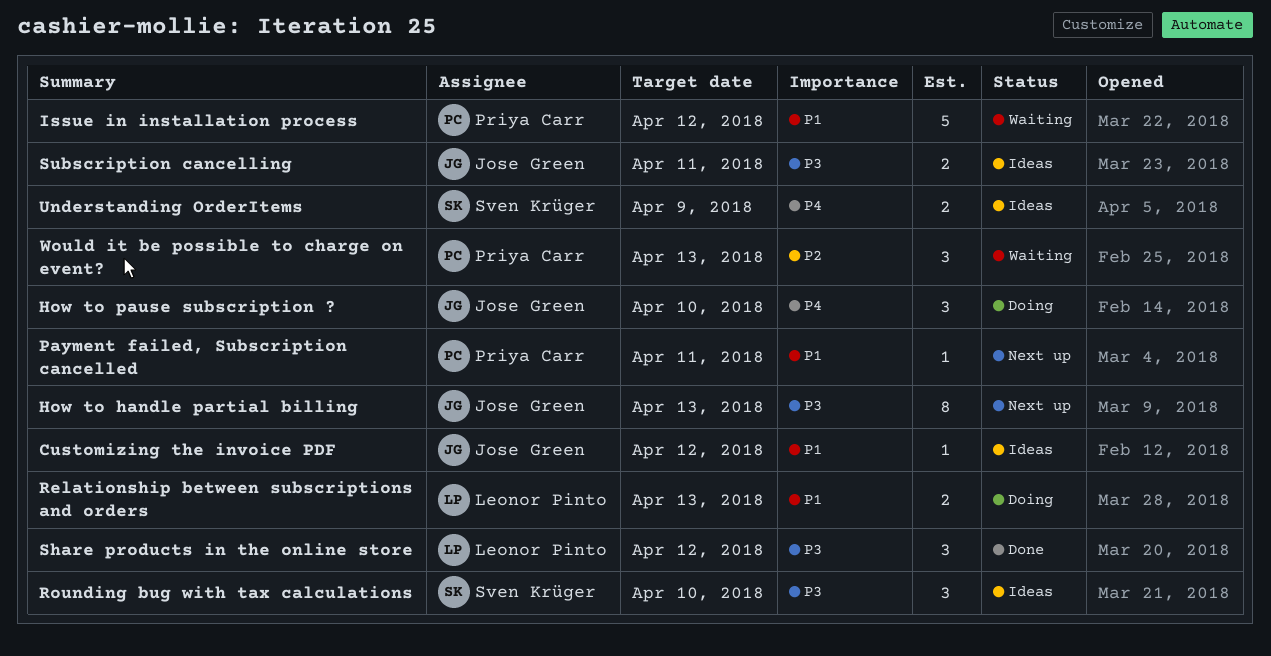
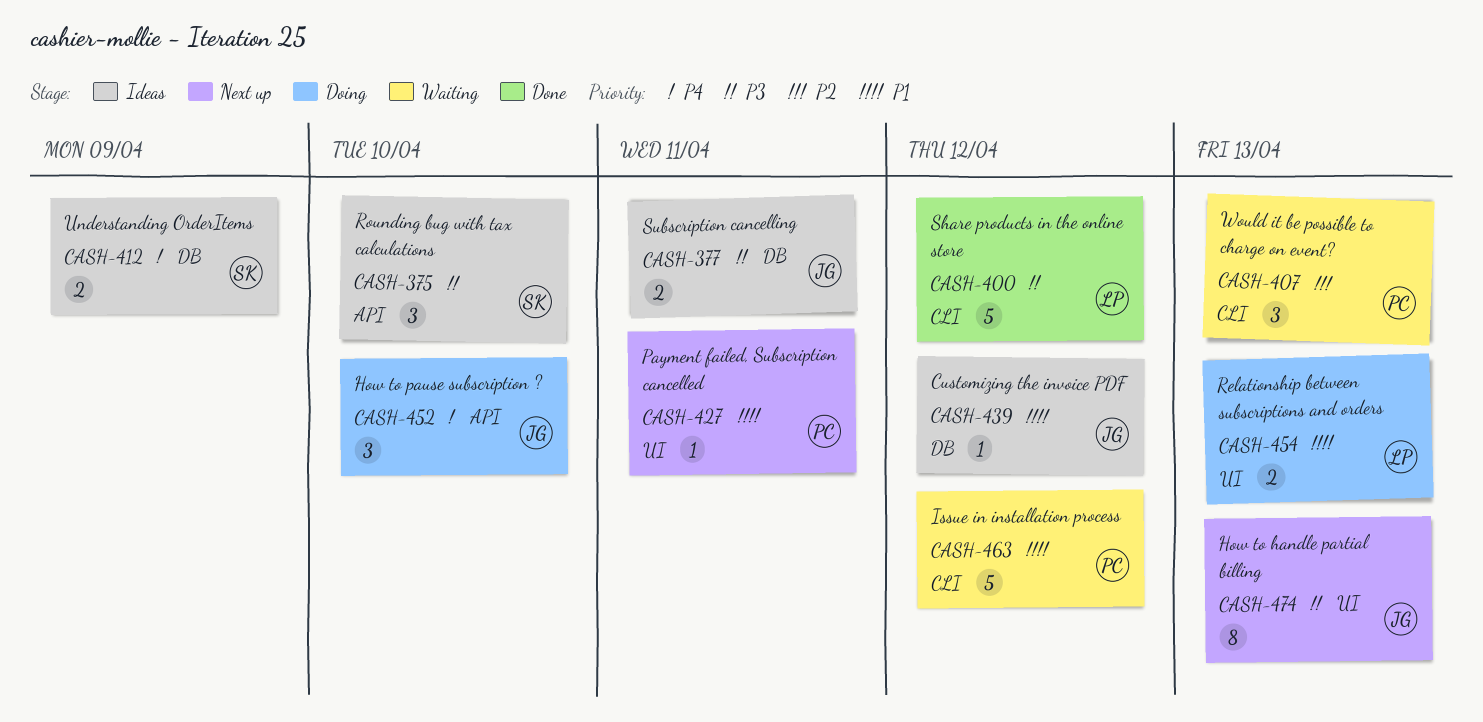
Share products in the online store, estimate: 3 -> 5

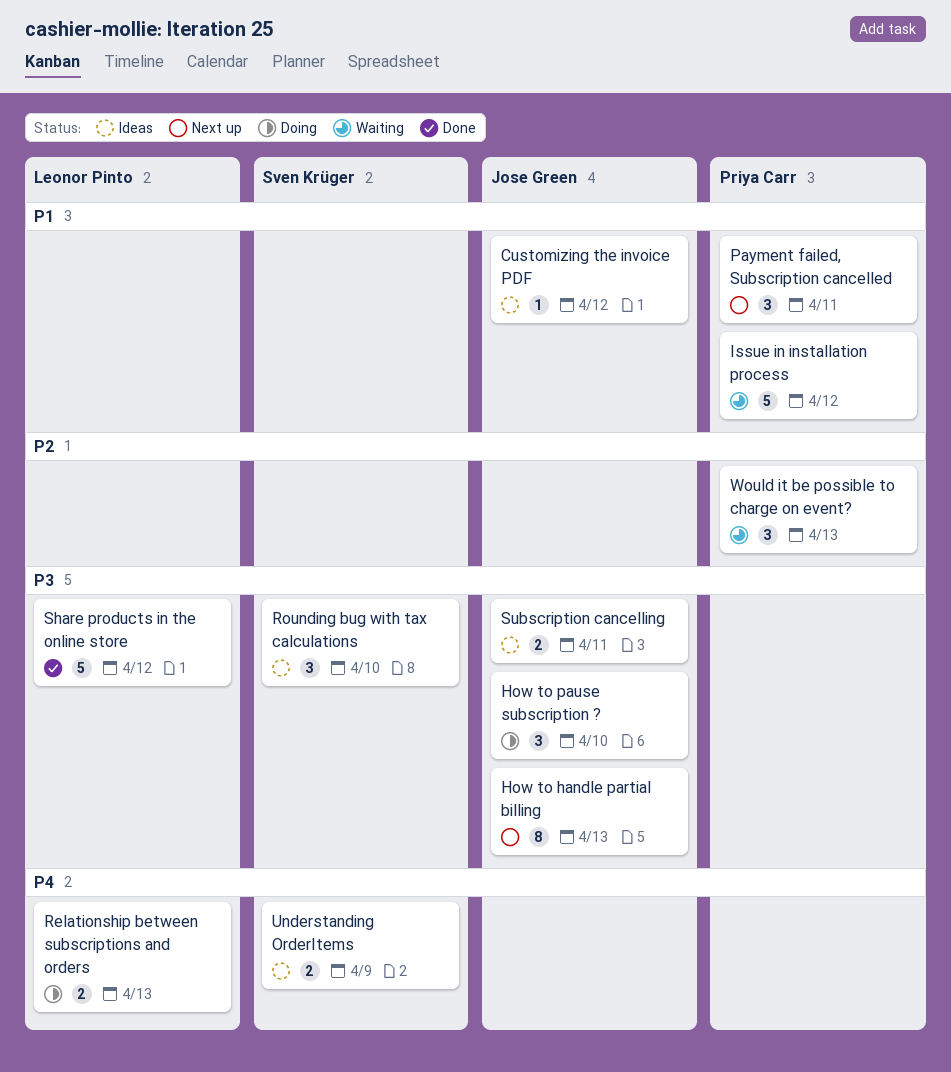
How to pause subscription ?, priority: P4 -> P3
Payment failed, Subscription cancelled, estimate: 1 -> 3
Relationship between subscriptions and orders, priority: P1 -> P4

